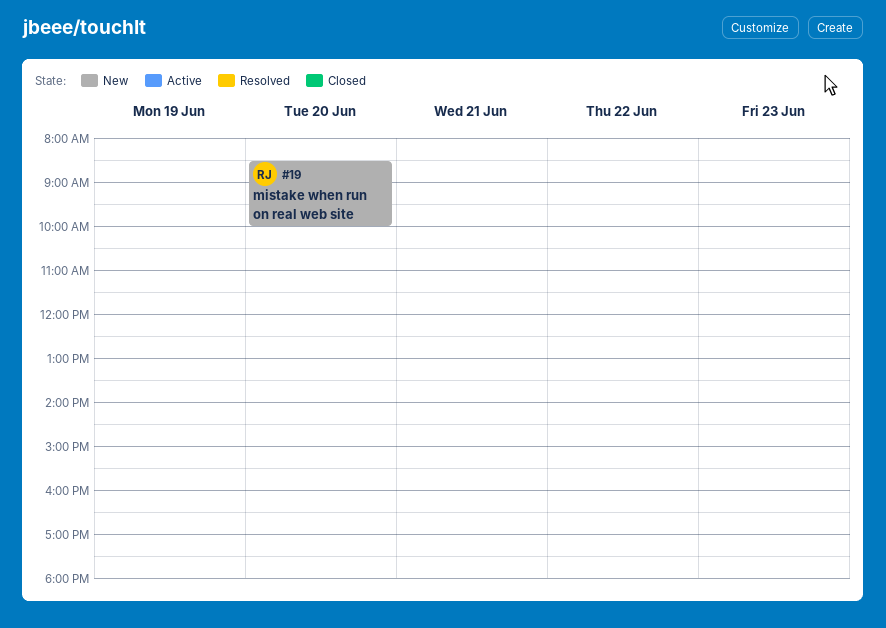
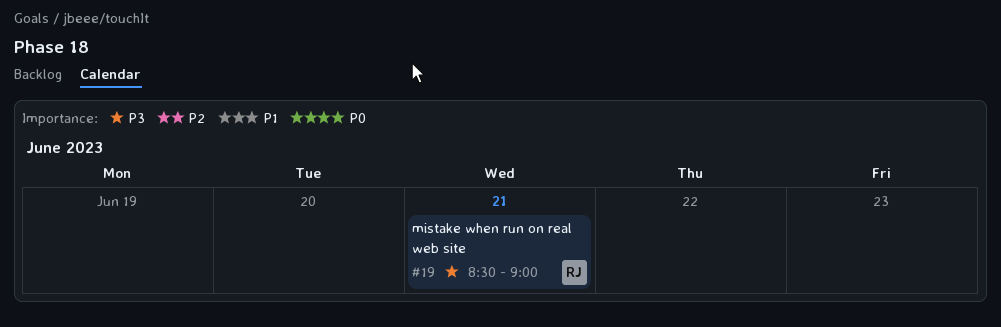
#19, day: Jun 20 -> Jun 21
#19, ends: 10:00 -> 09:00

